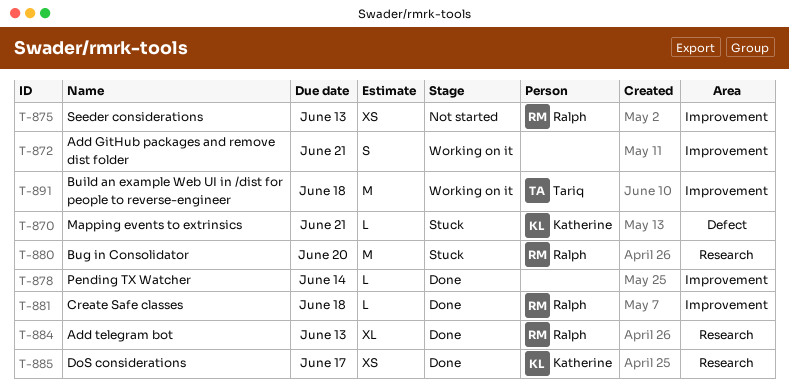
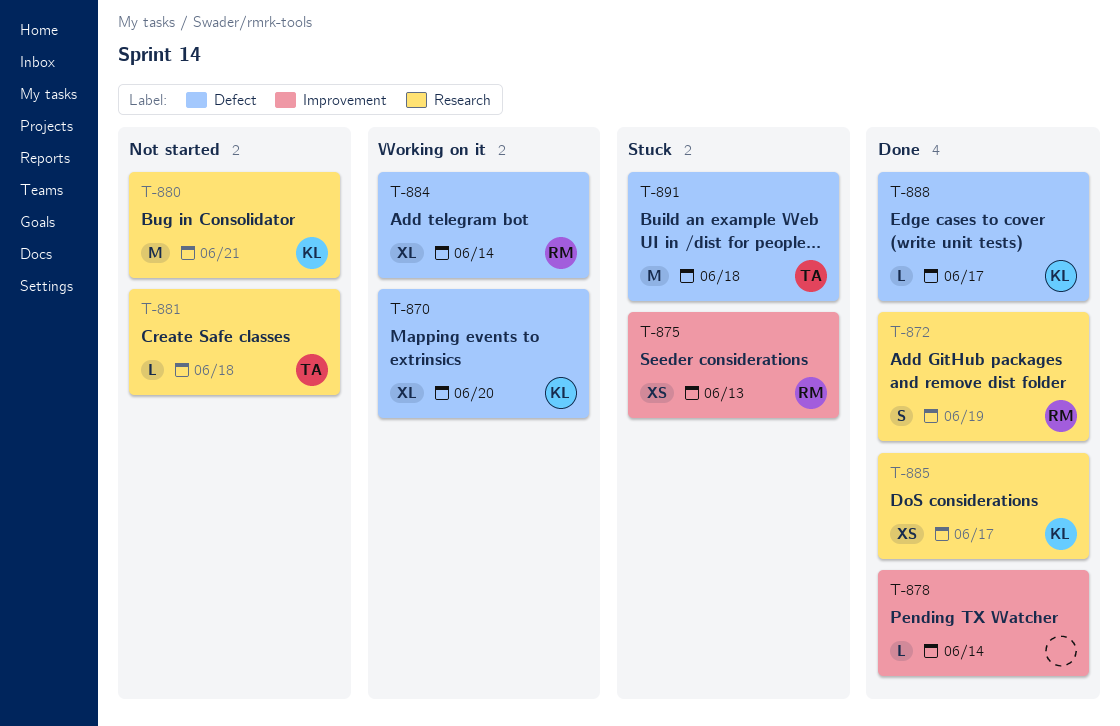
T-870, status: Stuck -> Working on it
T-870, estimate: L -> XL
T-870, due: Jun 21 -> Jun 20
T-872, status: Working on it -> Done
T-872, owner: none -> Ralph
T-872, label: Improvement -> Research
T-872, due: Jun 21 -> Jun 19
T-875, status: Not started -> Stuck
T-880, status: Stuck -> Not started
T-880, owner: Ralph -> Katherine
T-880, due: Jun 20 -> Jun 21
T-881, status: Done -> Not started
T-881, owner: Ralph -> Tariq
T-881, label: Improvement -> Research
T-884, status: Done -> Working on it
T-884, label: Research -> Defect
T-884, due: Jun 13 -> Jun 14
T-888: none -> present
T-891, status: Working on it -> Stuck
T-891, label: Improvement -> Defect

